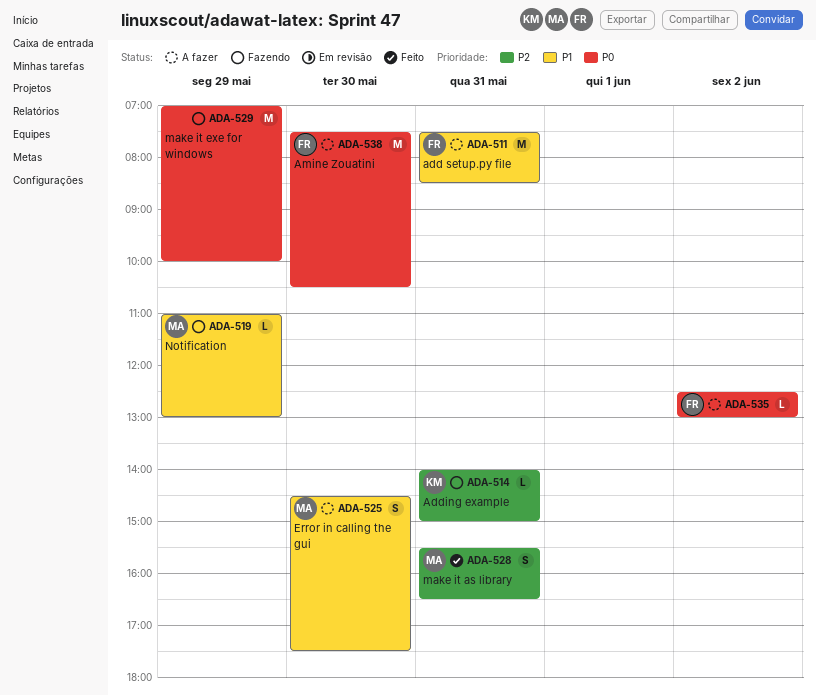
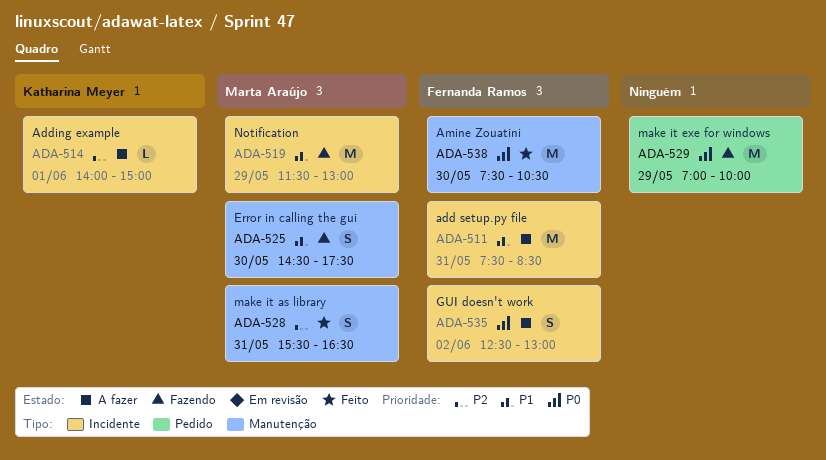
ADA-514, status: Fazendo -> A fazer
ADA-514, day: May 31 -> Jun 1
ADA-519, estimate: L -> M
ADA-519, begins: 11:00 -> 11:30
ADA-525, status: A fazer -> Fazendo
ADA-535, estimate: L -> S
ADA-538, status: A fazer -> Feito

